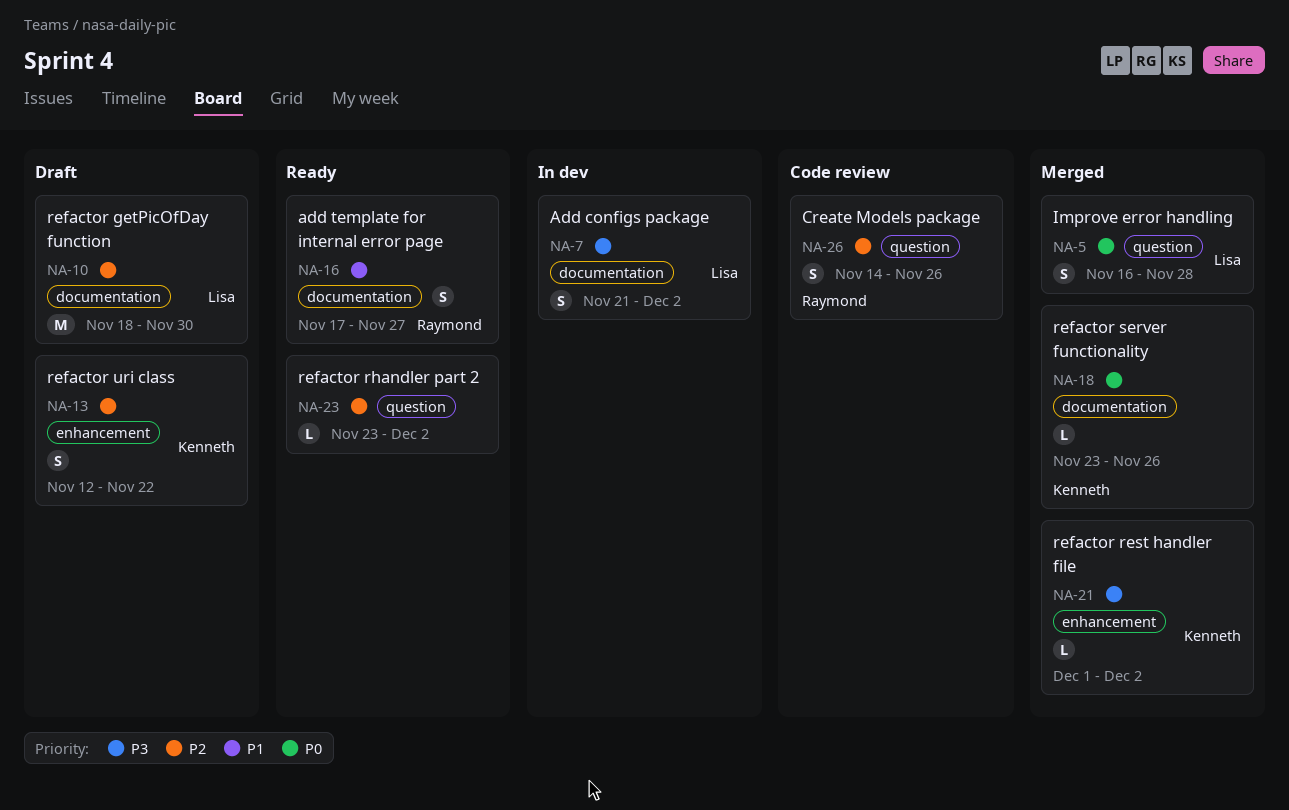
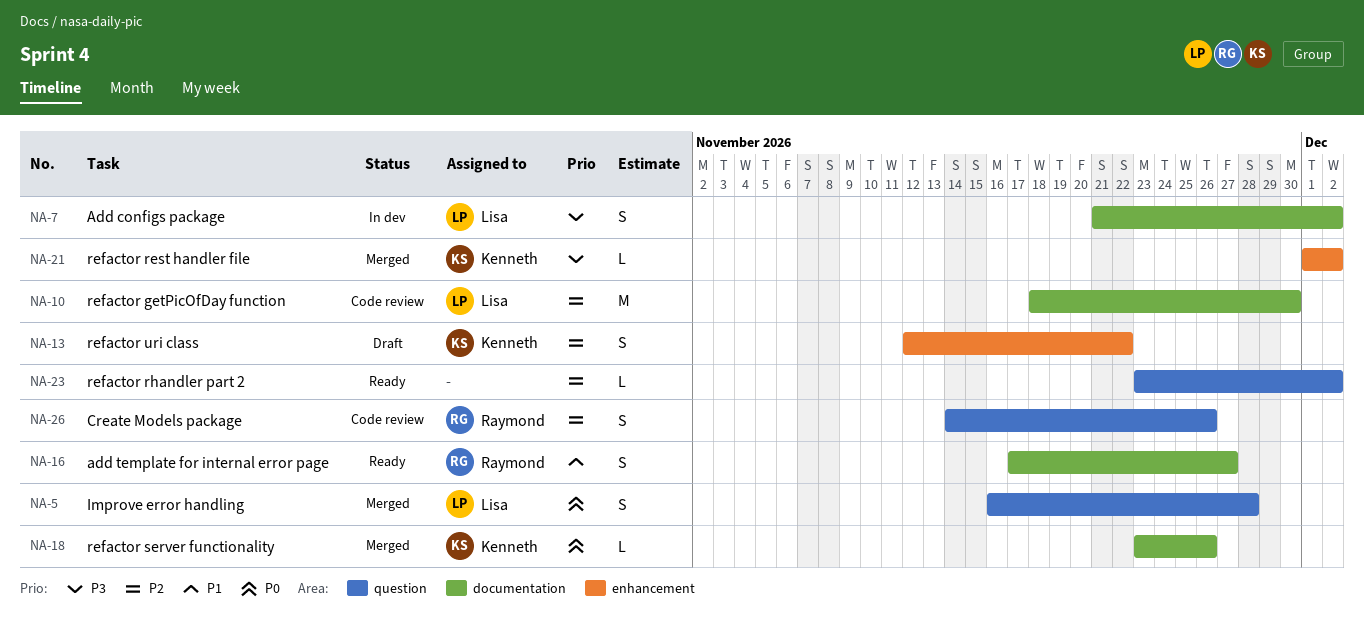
NA-10, status: Draft -> Code review

